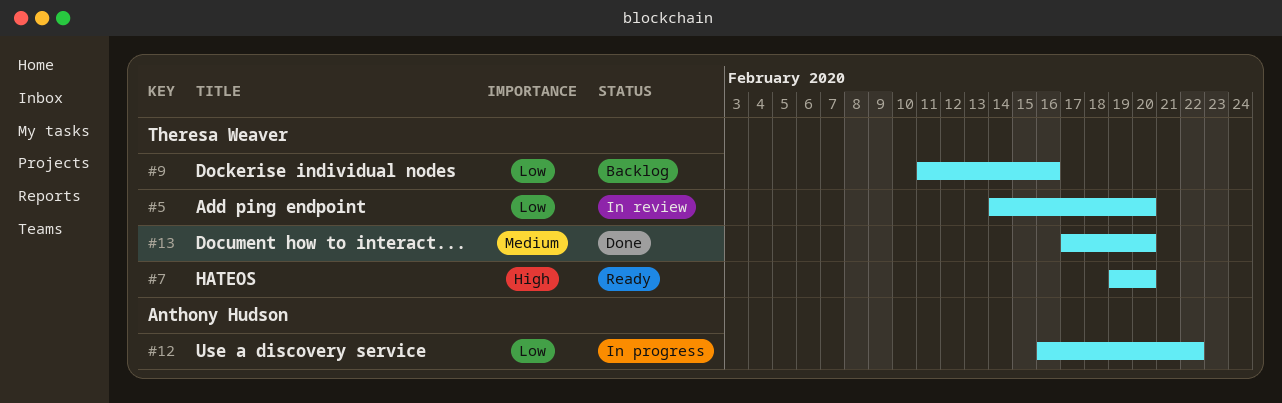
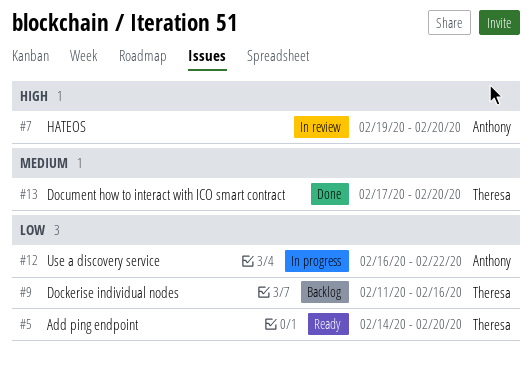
#5, status: In review -> Ready
#7, status: Ready -> In review
#7, owner: Theresa Weaver -> Anthony Hudson

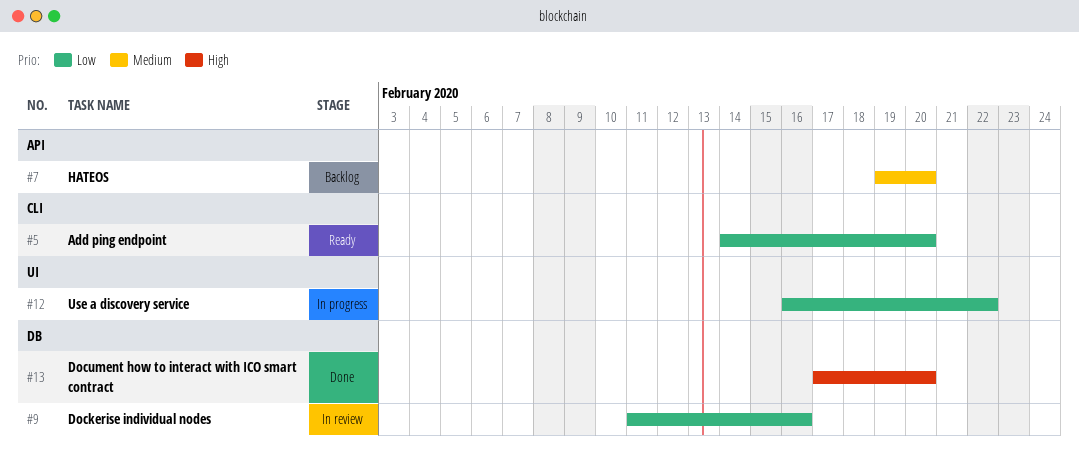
#7, status: In review -> Backlog
#7, priority: High -> Medium
#9, status: Backlog -> In review
#13, priority: Medium -> High

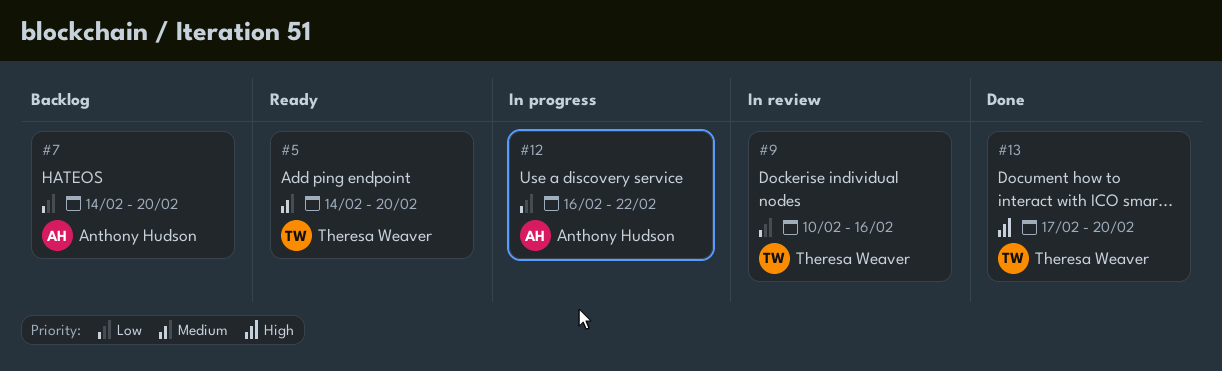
#5, priority: Low -> Medium
#7, priority: Medium -> Low
#7, start: Feb 19 -> Feb 14
#9, start: Feb 11 -> Feb 10

